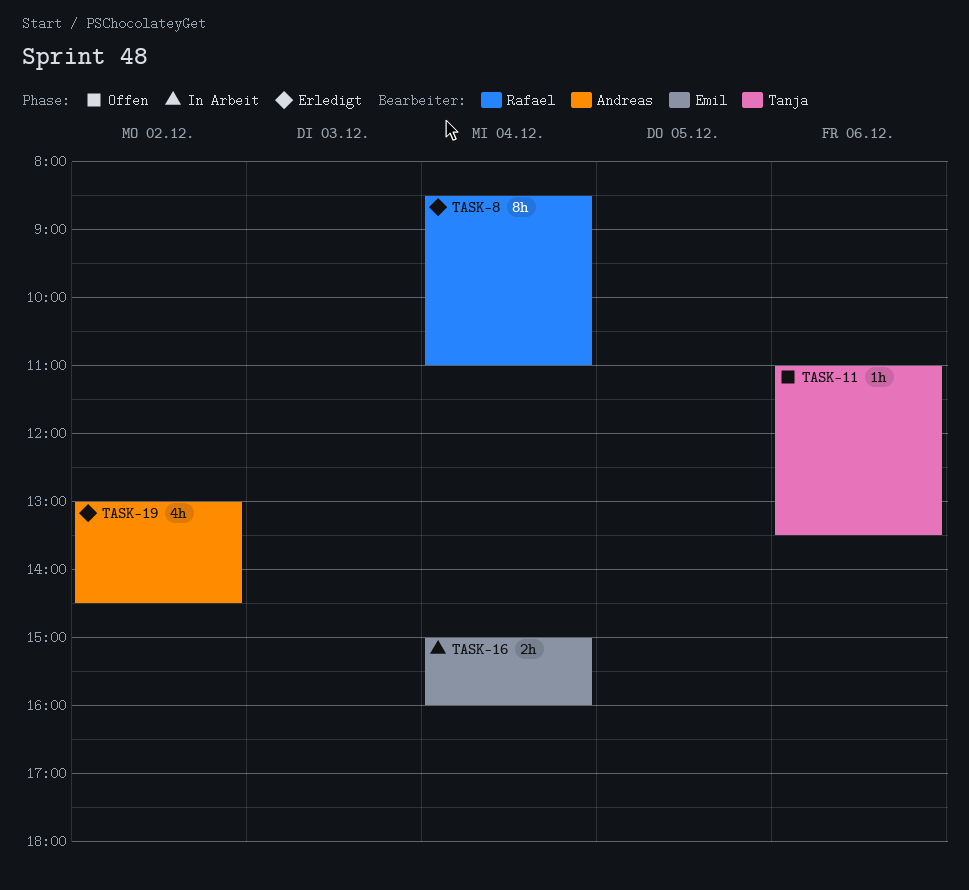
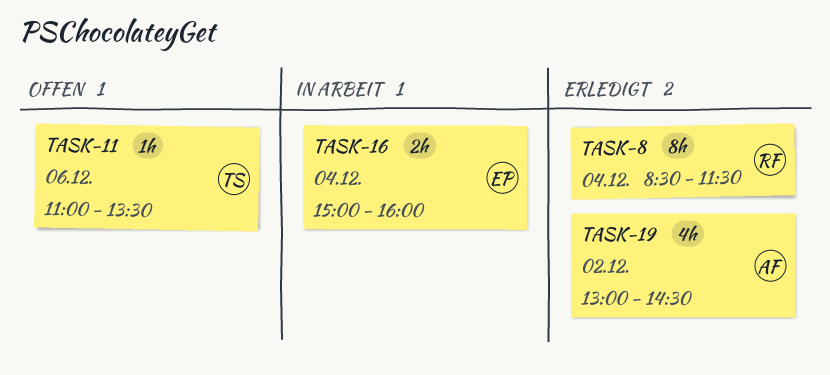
TASK-8, ends: 11:00 -> 11:30

